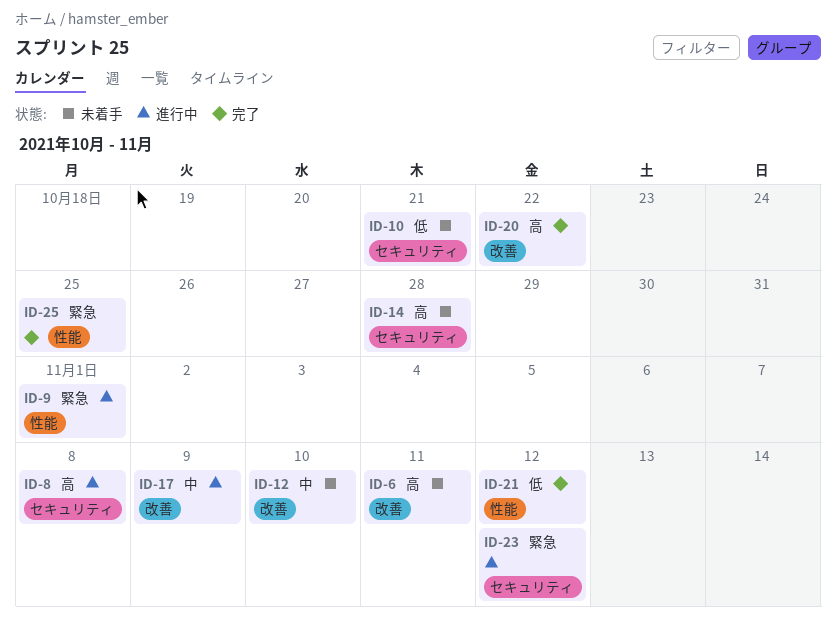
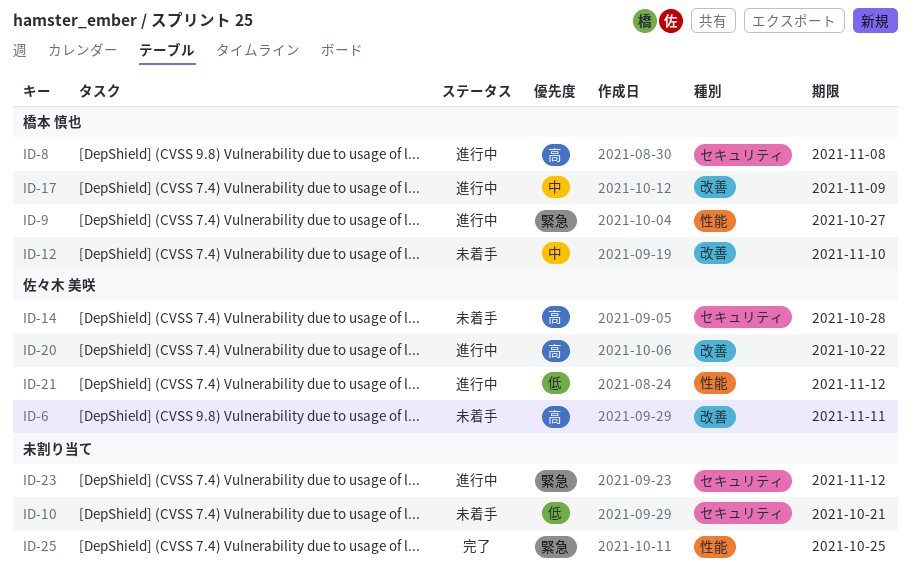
ID-9, due: Nov 1 -> Oct 27
ID-20, status: 完了 -> 進行中
ID-21, status: 完了 -> 進行中

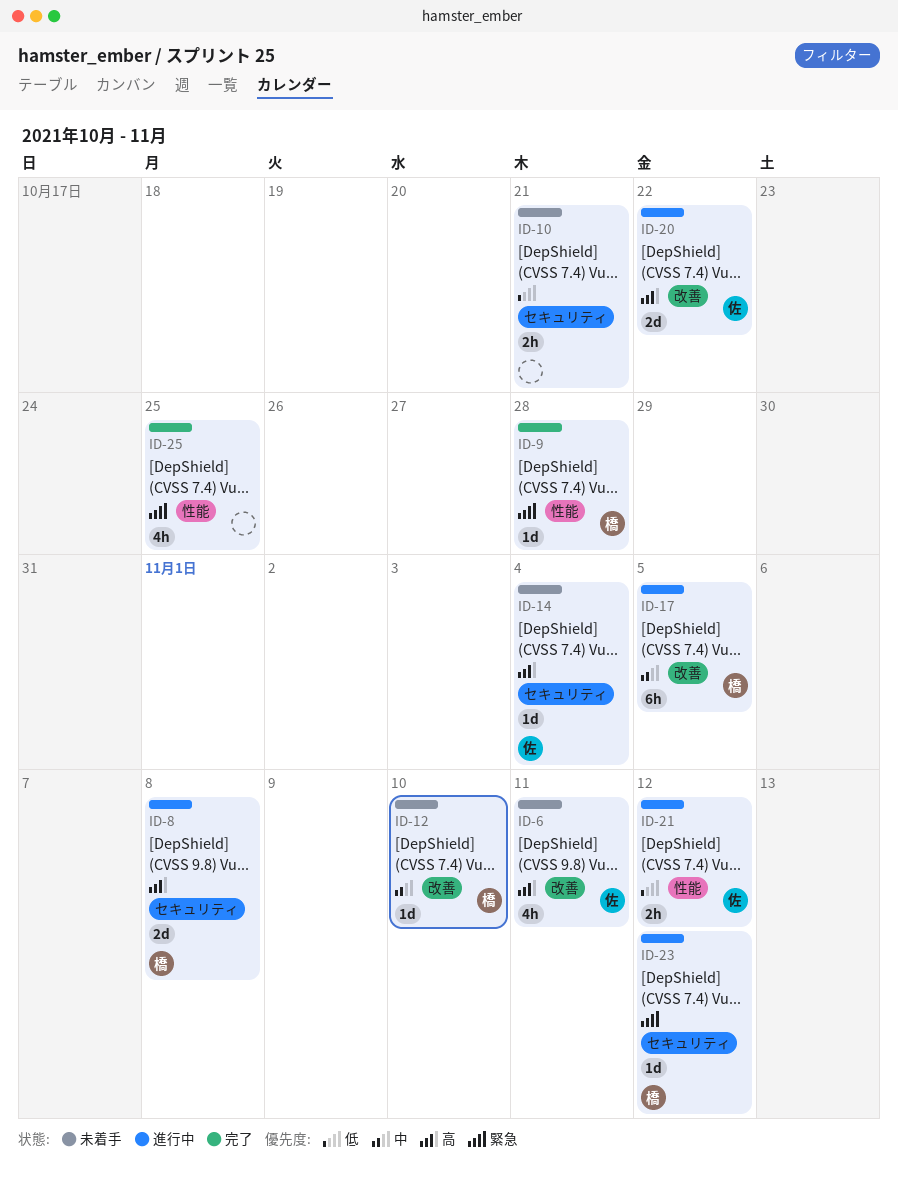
ID-9, status: 進行中 -> 完了
ID-9, due: Oct 27 -> Oct 28
ID-14, due: Oct 28 -> Nov 4
ID-17, due: Nov 9 -> Nov 5
ID-23, owner: none -> 橋本 慎也

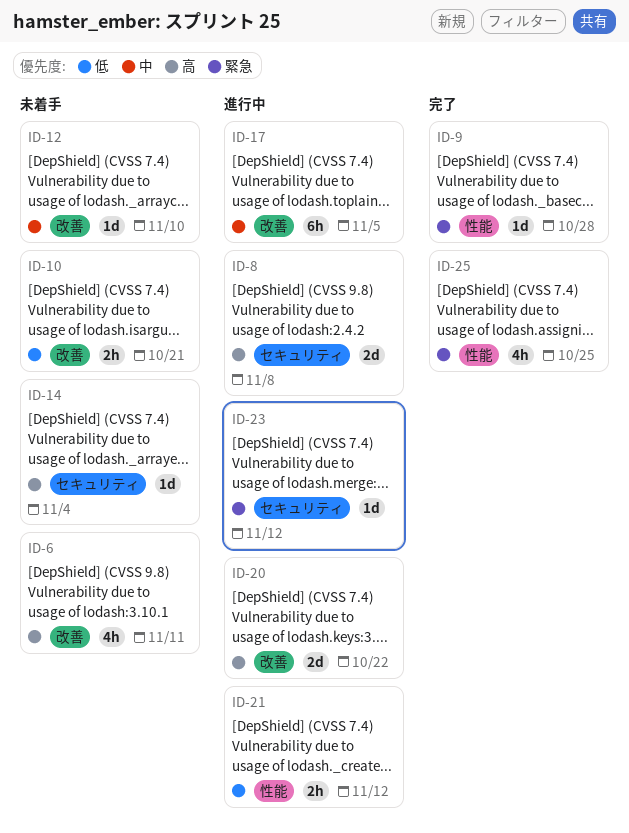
ID-10, label: セキュリティ -> 改善

